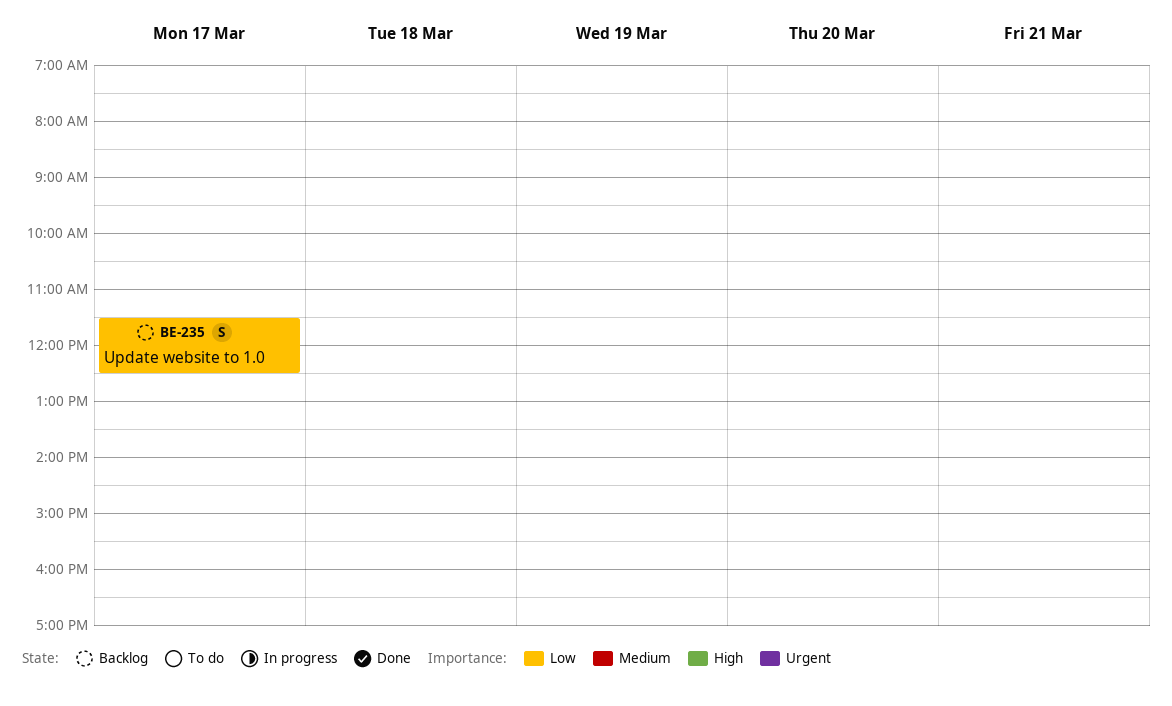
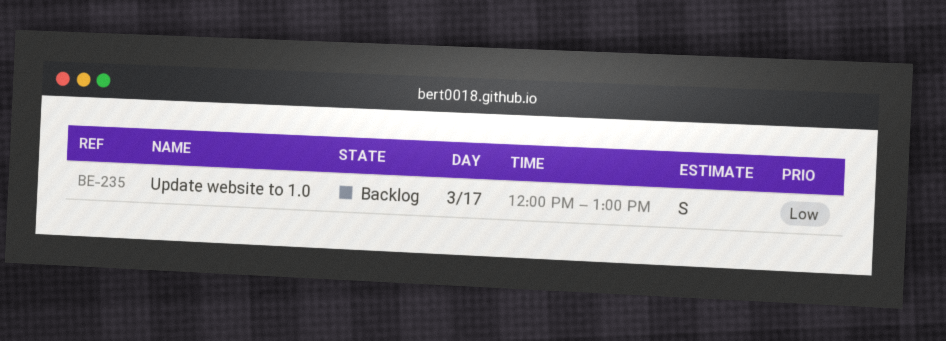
BE-235, begins: 11:30 -> 12:00
BE-235, ends: 12:30 -> 13:00

